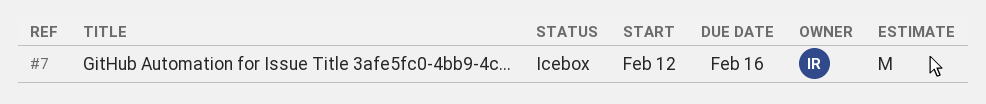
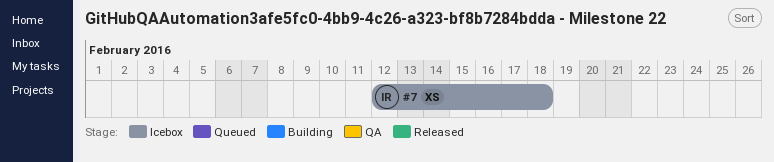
#7, estimate: M -> XS
#7, due: Feb 16 -> Feb 18

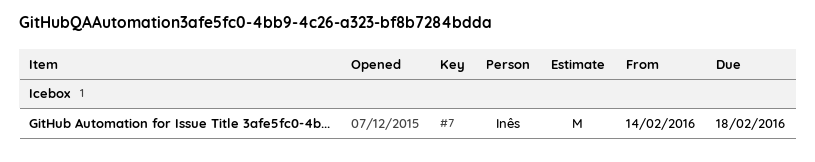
#7, estimate: XS -> M
#7, start: Feb 12 -> Feb 14

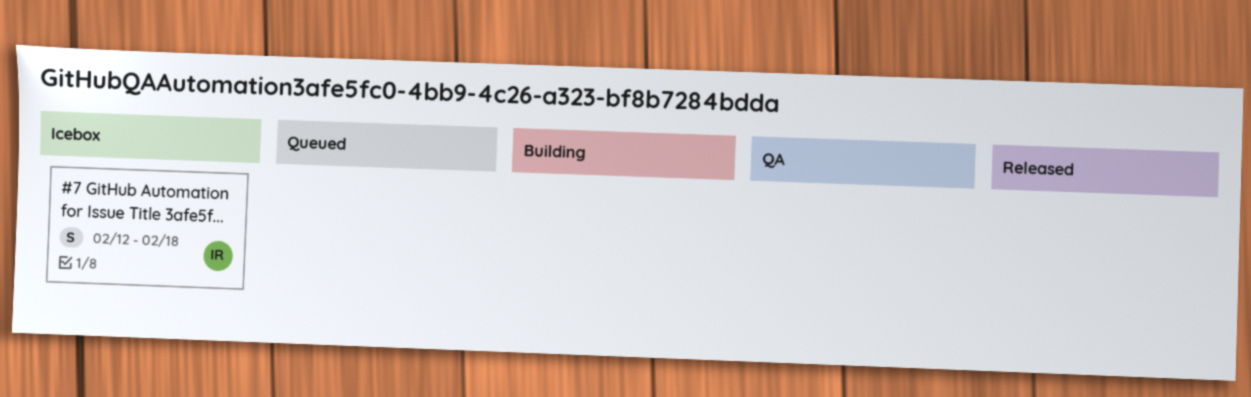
#7, estimate: M -> S
#7, start: Feb 14 -> Feb 12

